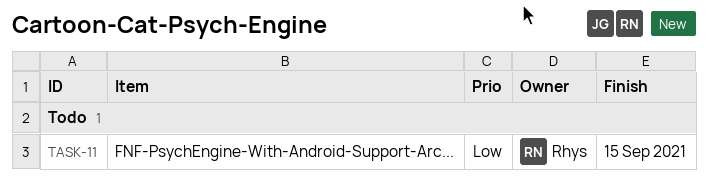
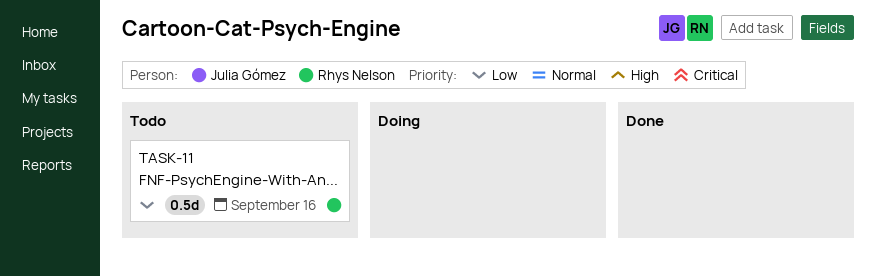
TASK-11, due: Sep 15 -> Sep 16

